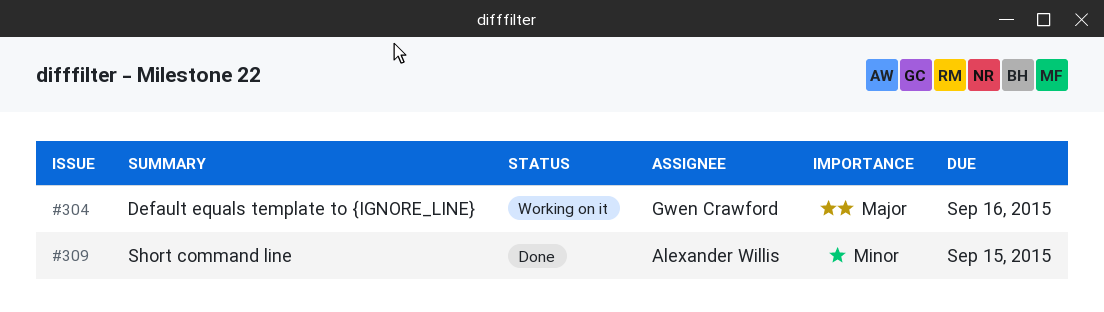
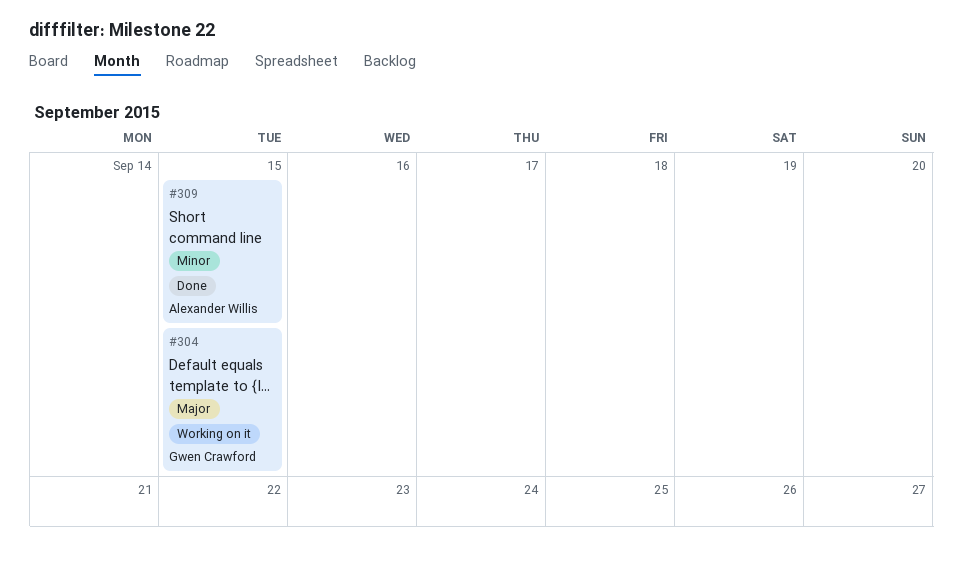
#304, due: Sep 16 -> Sep 15

